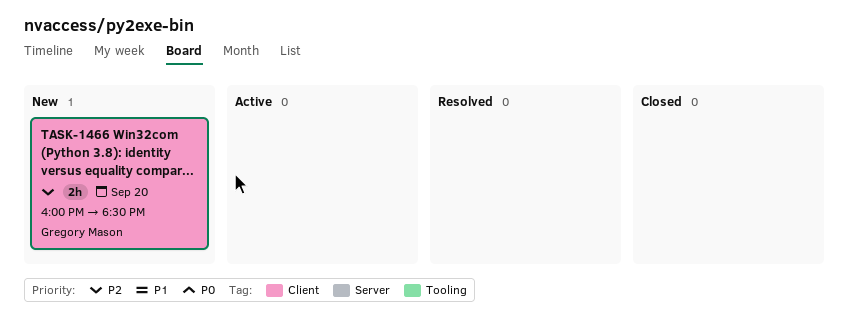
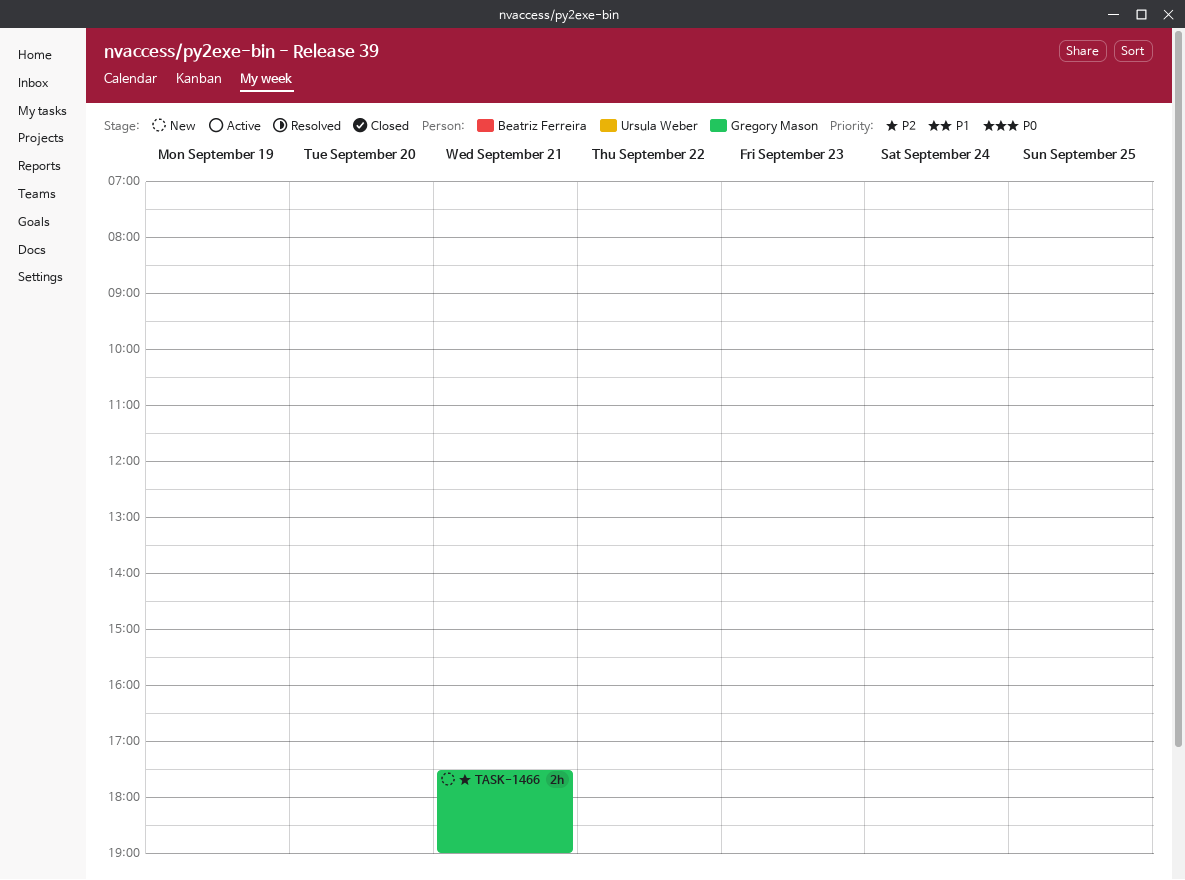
TASK-1466, day: Sep 20 -> Sep 21
TASK-1466, begins: 16:00 -> 17:30
TASK-1466, ends: 18:30 -> 19:00

